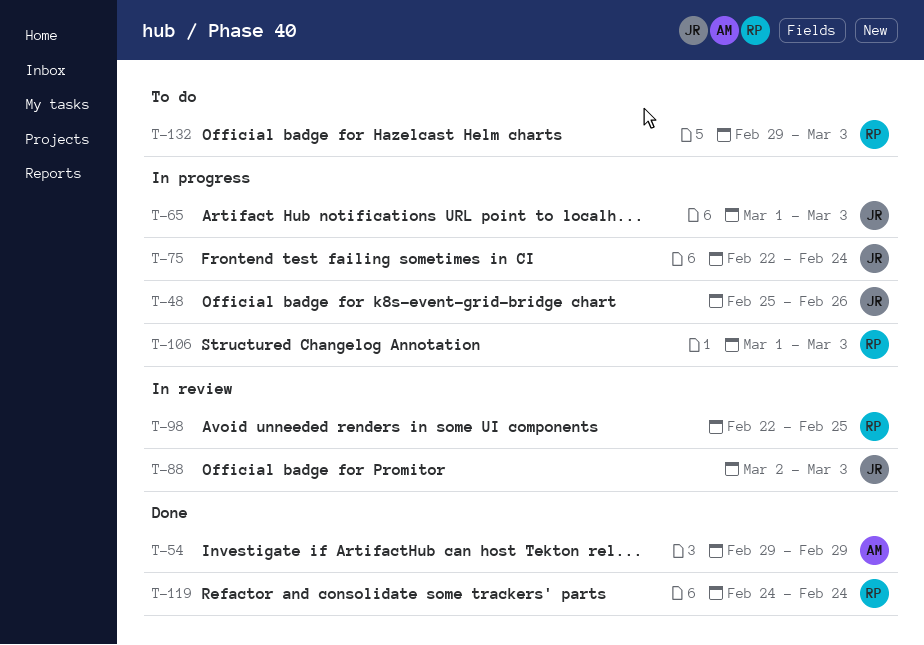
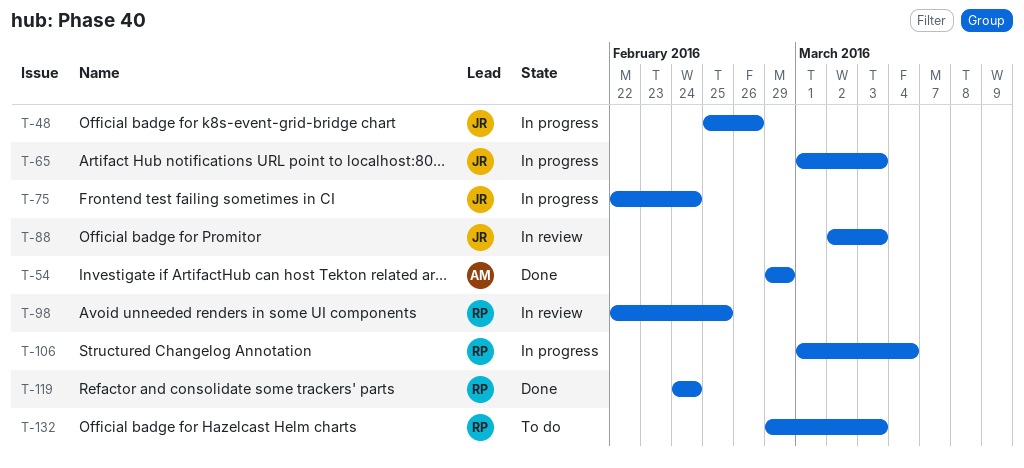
T-106, due: Mar 3 -> Mar 4

